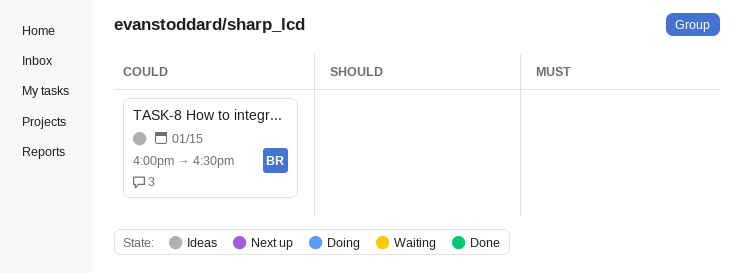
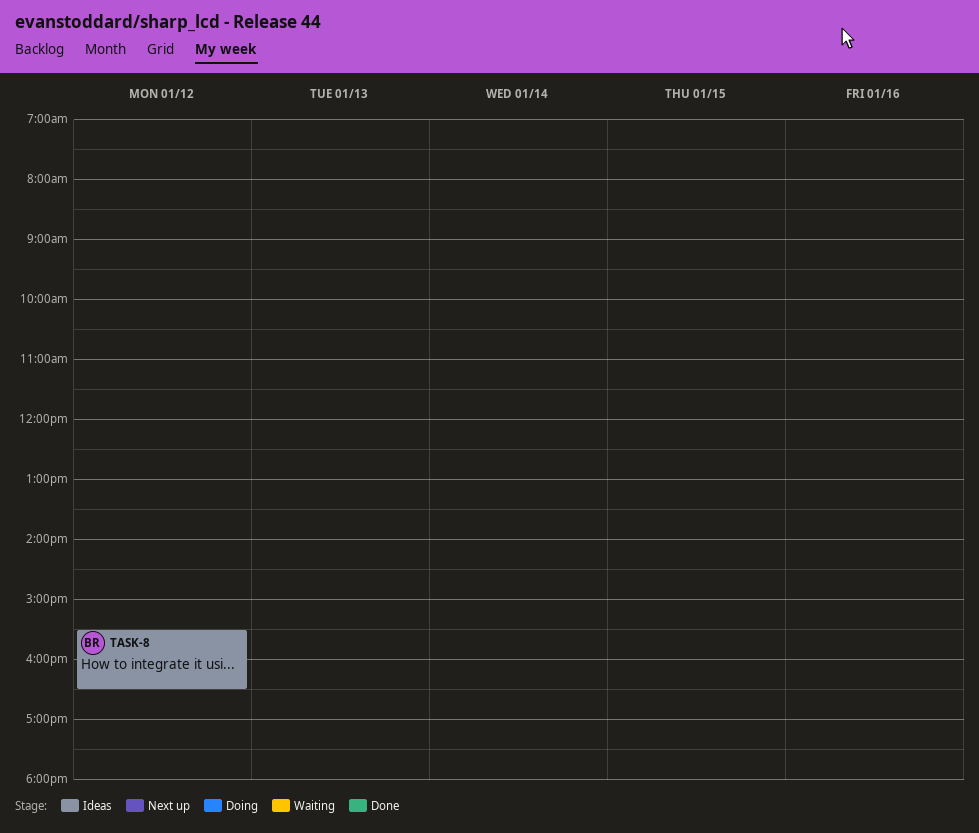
TASK-8, day: Jan 15 -> Jan 12
TASK-8, begins: 16:00 -> 15:30

